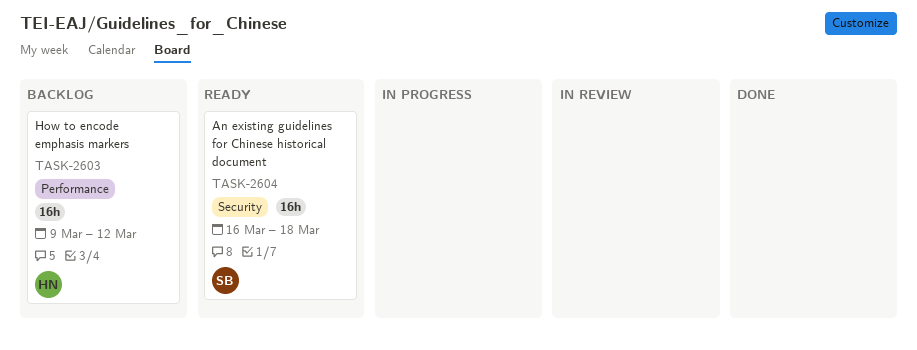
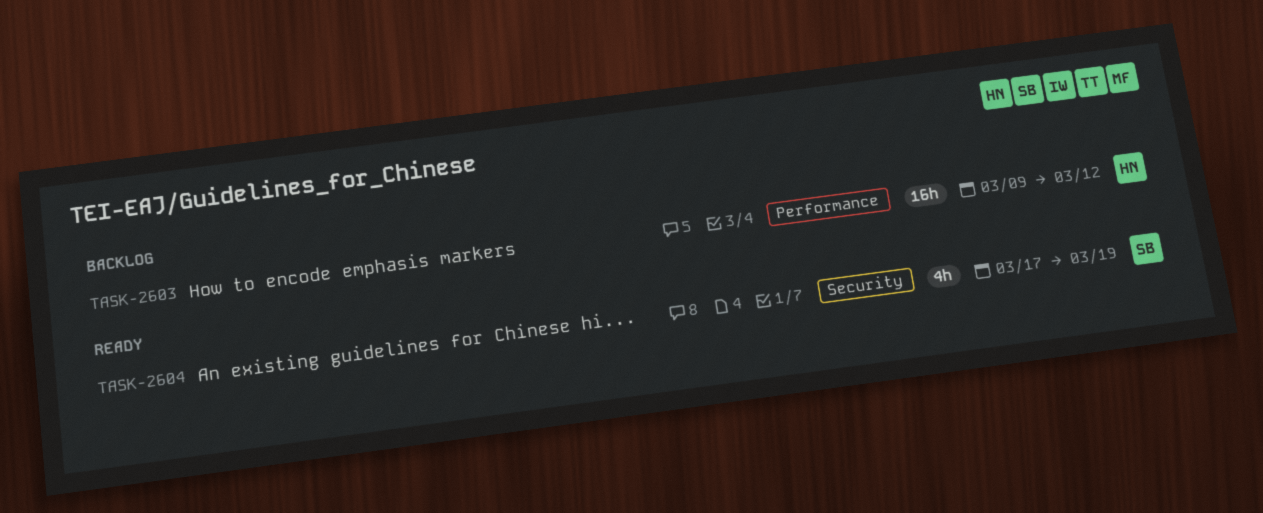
TASK-2604, estimate: 16h -> 4h
TASK-2604, start: Mar 16 -> Mar 17
TASK-2604, due: Mar 18 -> Mar 19

